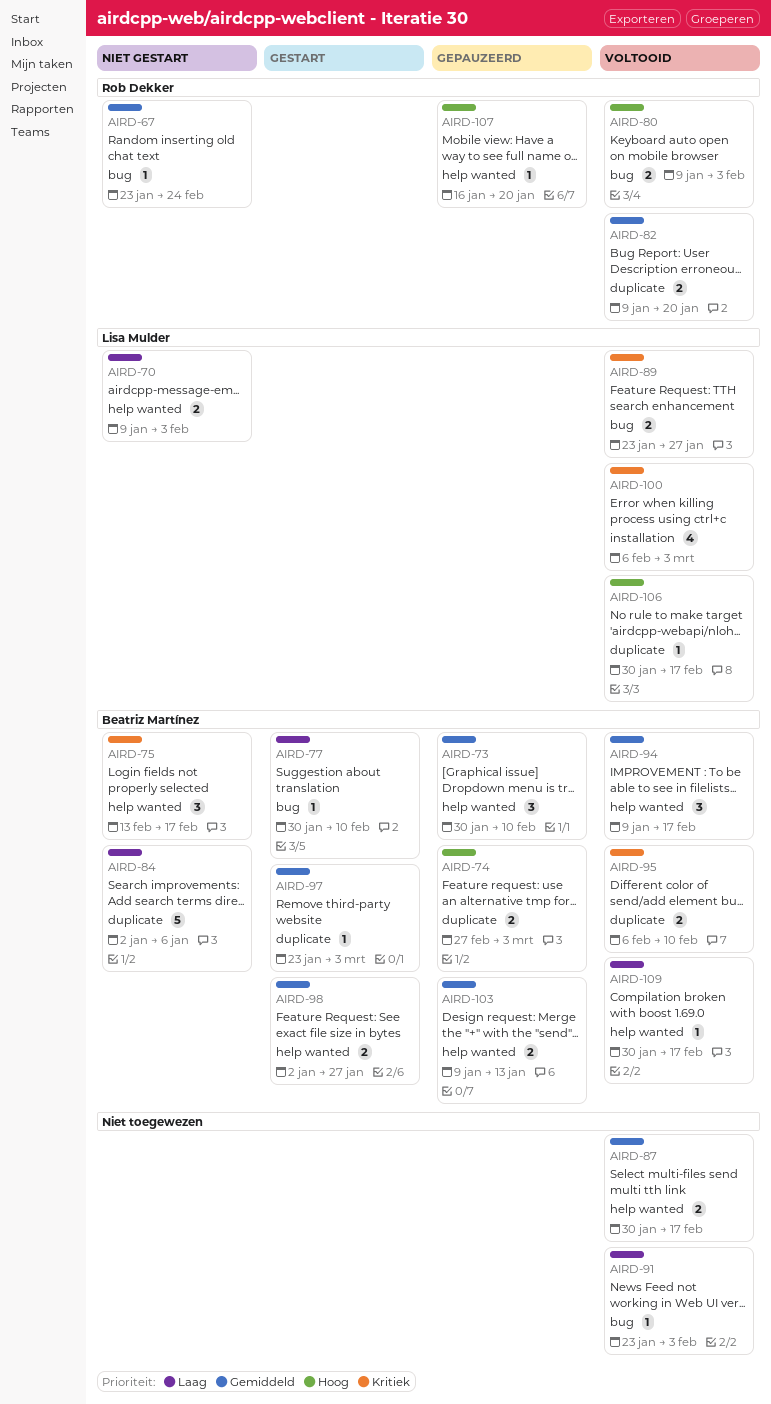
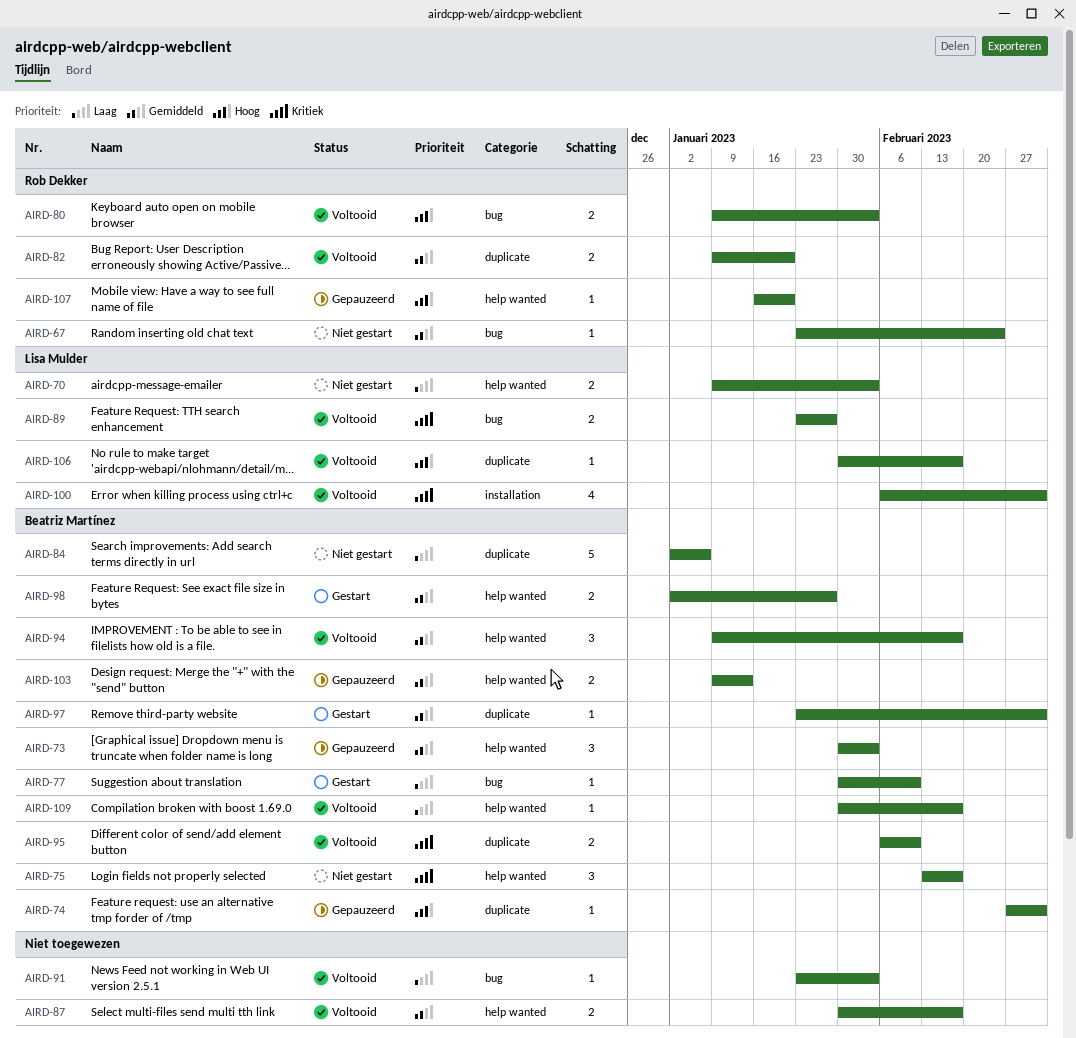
AIRD-73, due: Feb 10 -> Feb 3
AIRD-74, estimate: 2 -> 1

